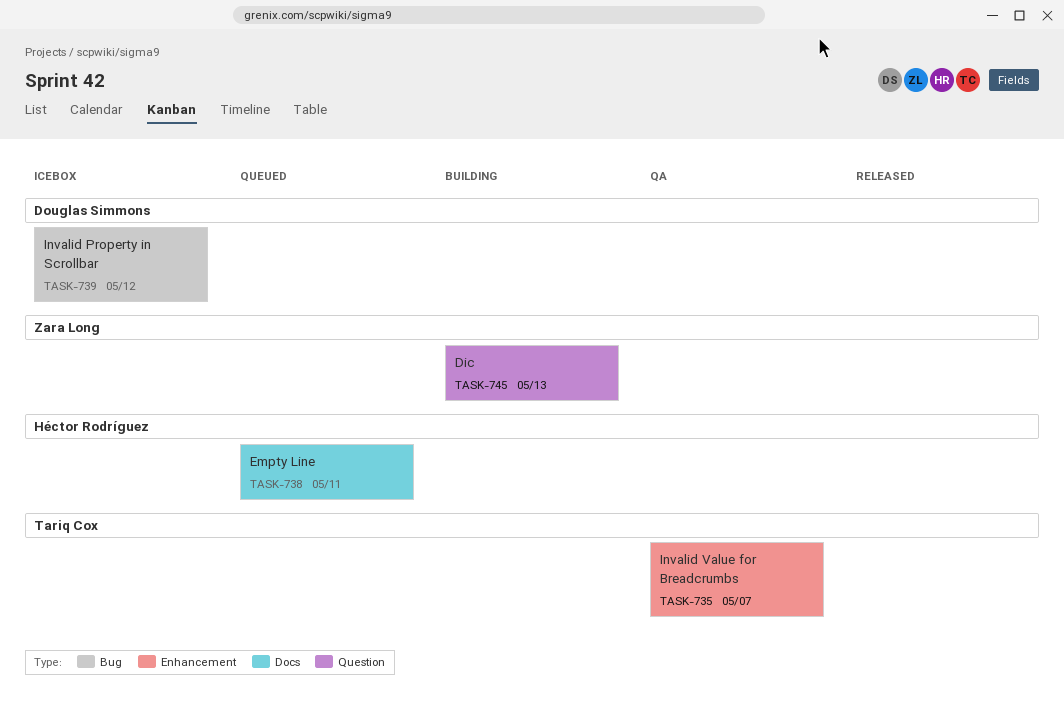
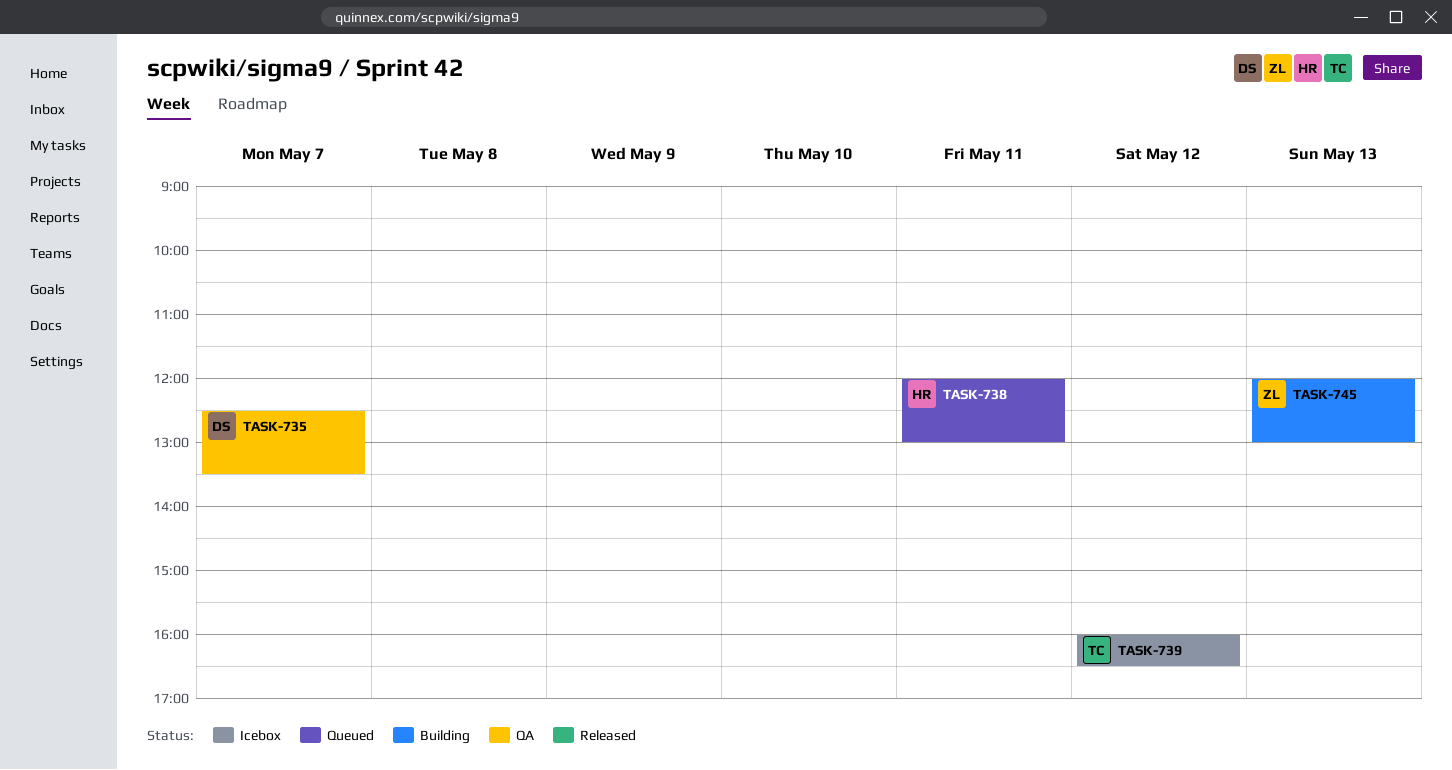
TASK-735, owner: Tariq Cox -> Douglas Simmons
TASK-739, owner: Douglas Simmons -> Tariq Cox

